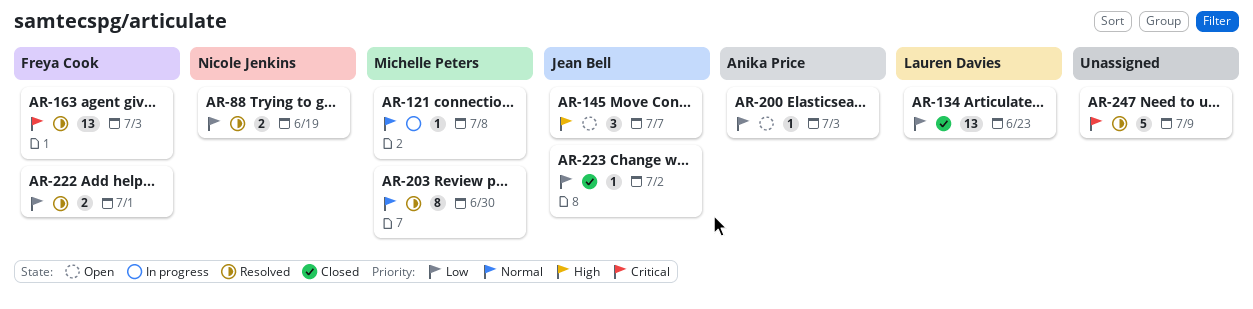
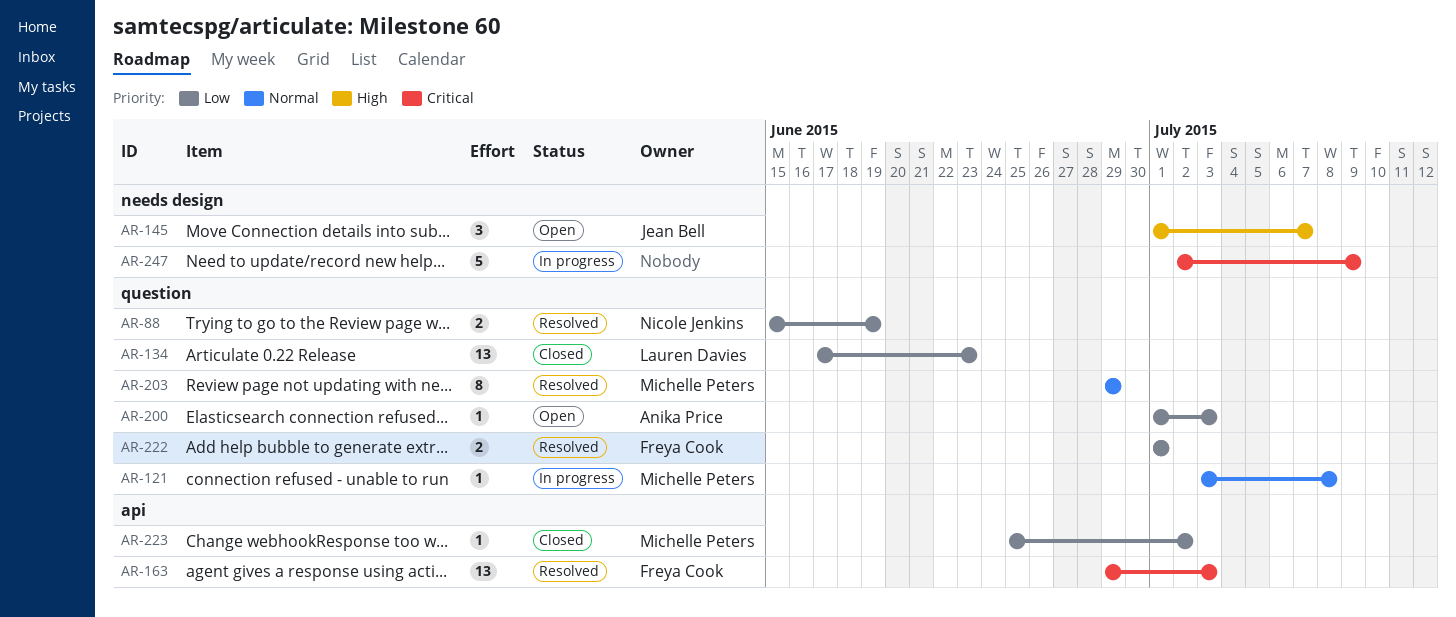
AR-203, due: Jun 30 -> Jun 29
AR-223, owner: Jean Bell -> Michelle Peters
AR-247, status: Resolved -> In progress

